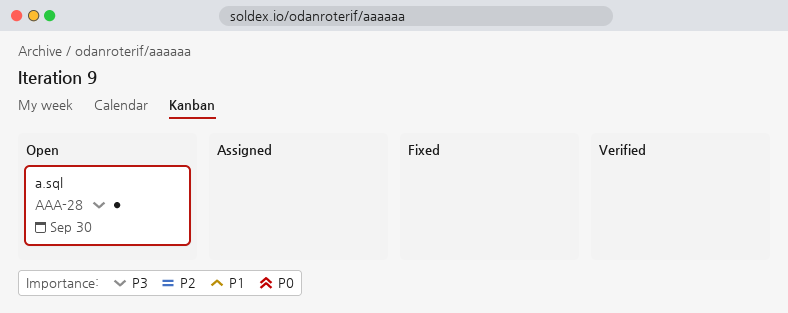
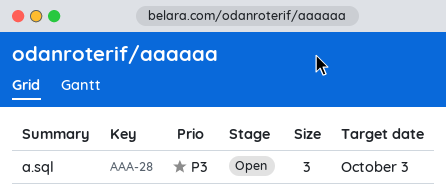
AAA-28, estimate: 1 -> 3
AAA-28, due: Sep 30 -> Oct 3

